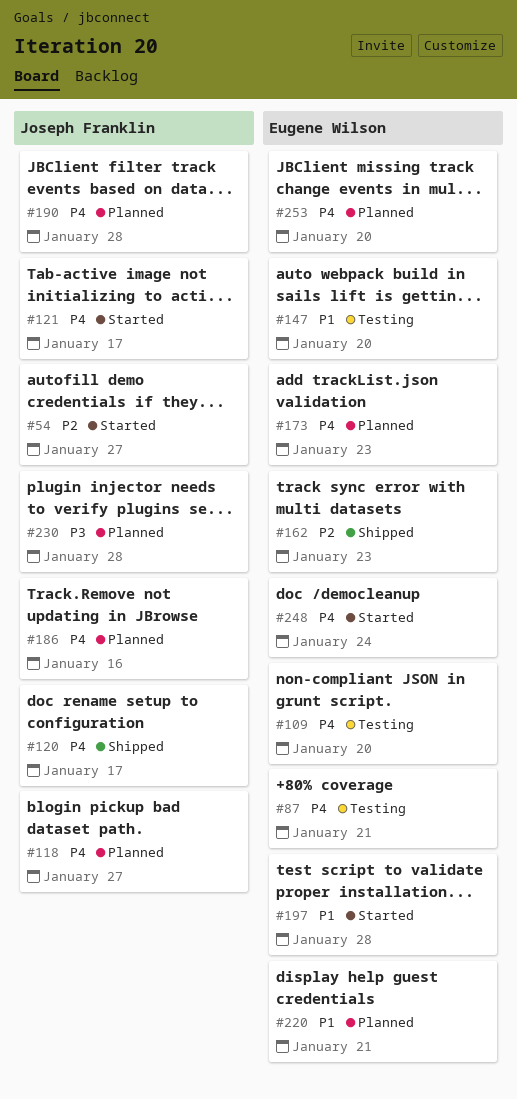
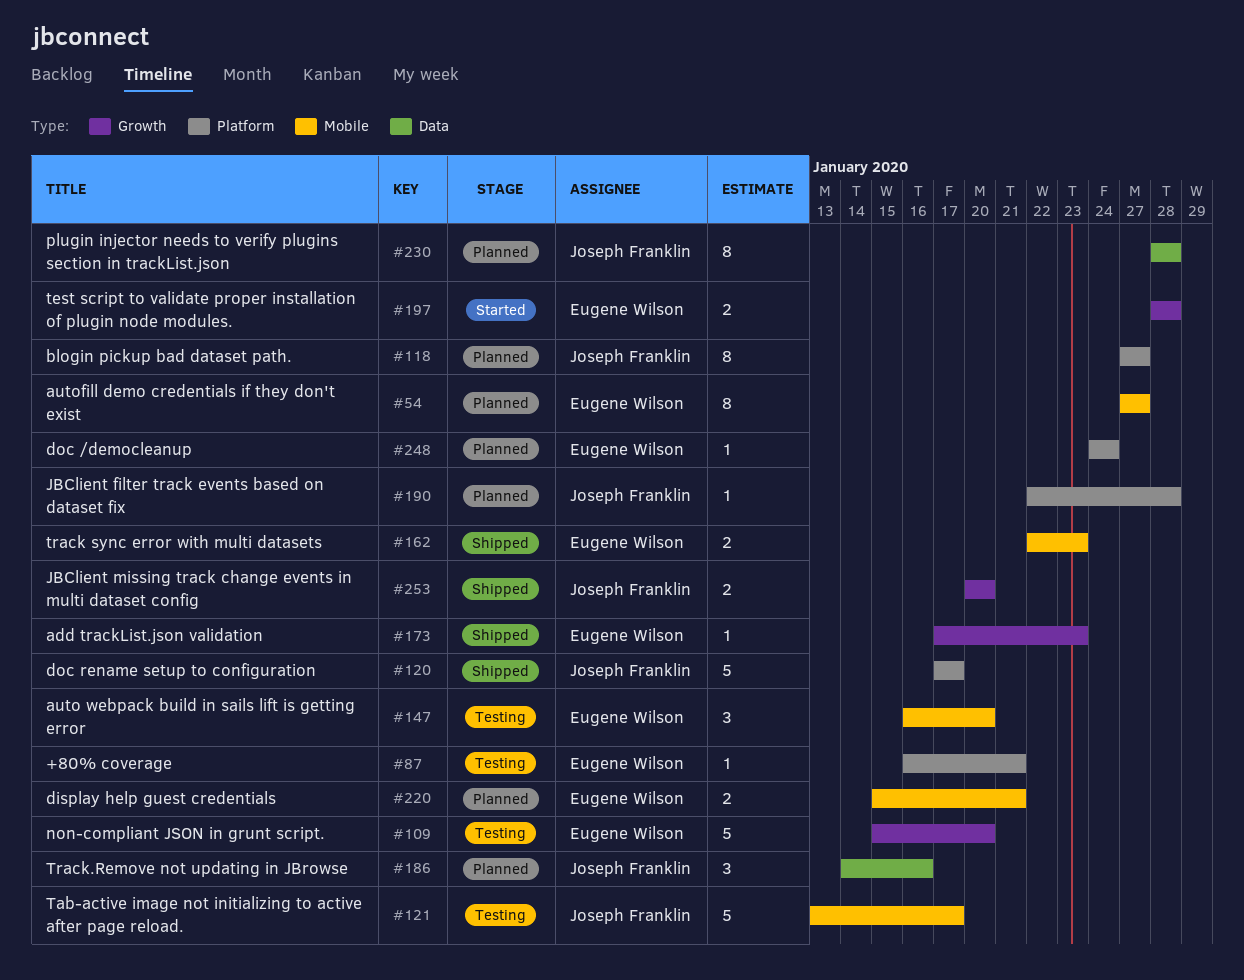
#54, status: Started -> Planned
#54, owner: Joseph Franklin -> Eugene Wilson
#121, status: Started -> Testing
#173, status: Planned -> Shipped
#248, status: Started -> Planned
#253, status: Planned -> Shipped
#253, owner: Eugene Wilson -> Joseph Franklin

